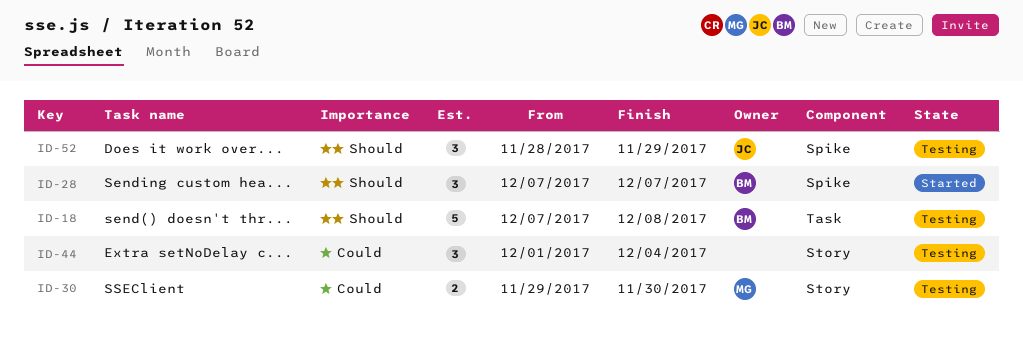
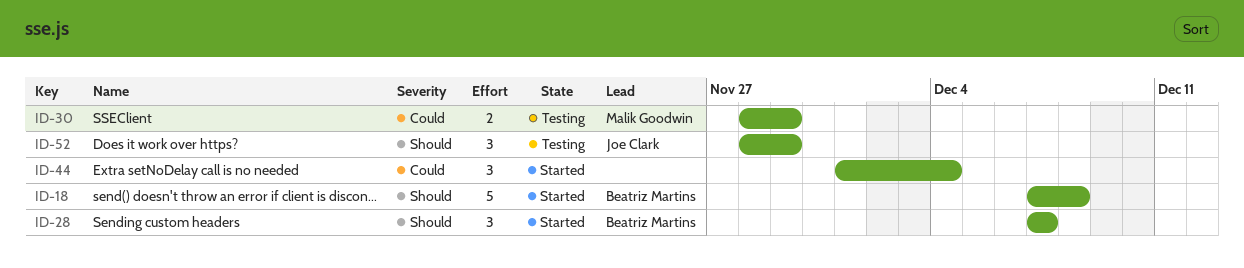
ID-18, status: Testing -> Started
ID-30, start: Nov 29 -> Nov 28
ID-30, due: Nov 30 -> Nov 29
ID-44, status: Testing -> Started

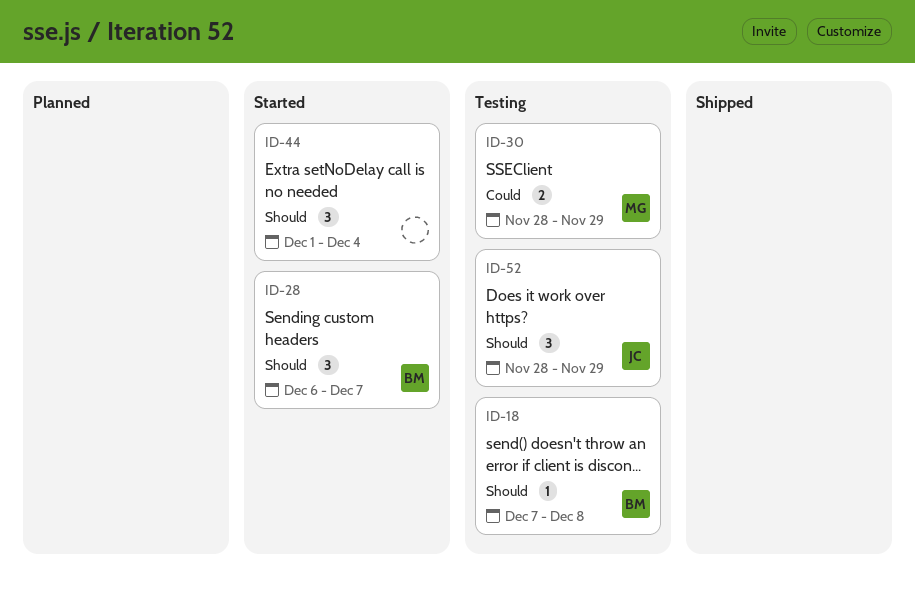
ID-18, status: Started -> Testing
ID-18, estimate: 5 -> 1
ID-28, start: Dec 7 -> Dec 6
ID-44, priority: Could -> Should

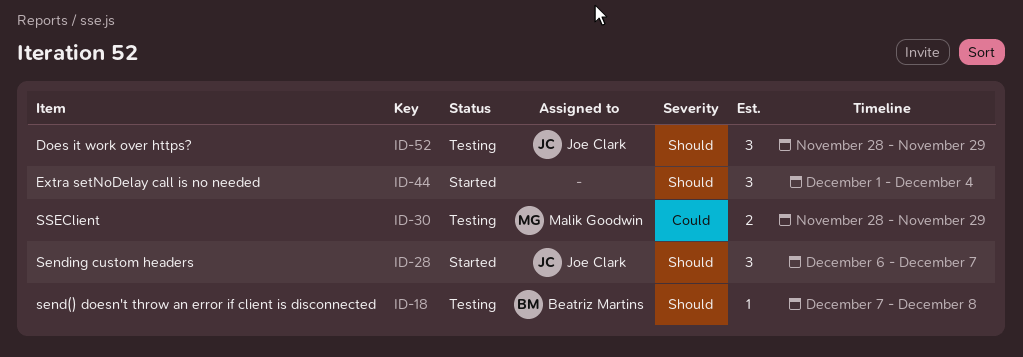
ID-28, owner: Beatriz Martins -> Joe Clark

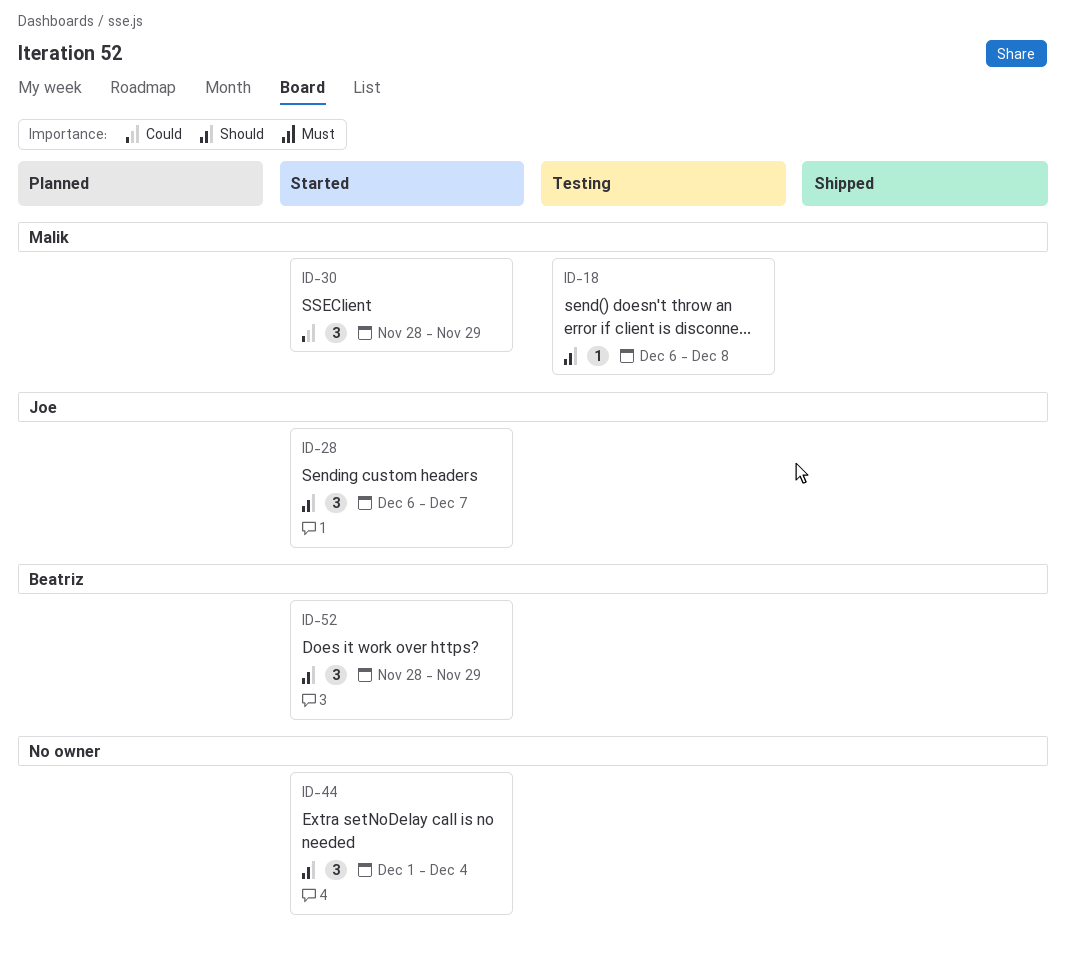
ID-18, owner: Beatriz Martins -> Malik Goodwin
ID-18, start: Dec 7 -> Dec 6
ID-30, status: Testing -> Started
ID-30, estimate: 2 -> 3
ID-52, status: Testing -> Started
ID-52, owner: Joe Clark -> Beatriz Martins

